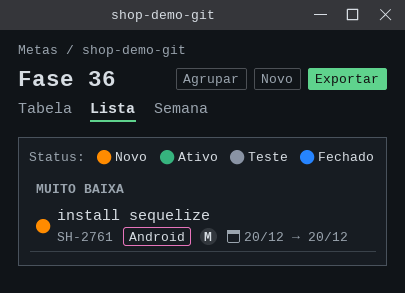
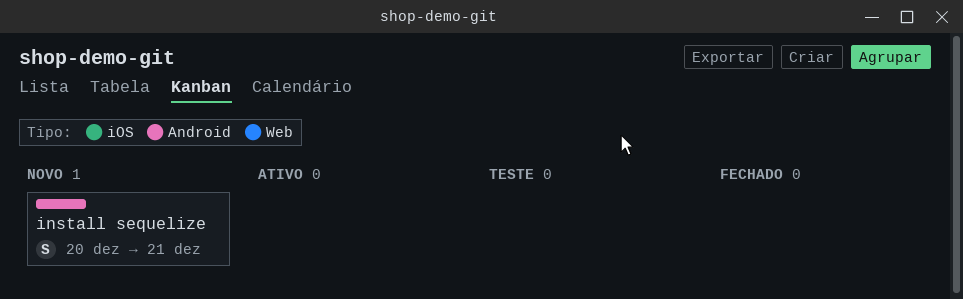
install sequelize, estimate: M -> S
install sequelize, due: Dec 20 -> Dec 21

